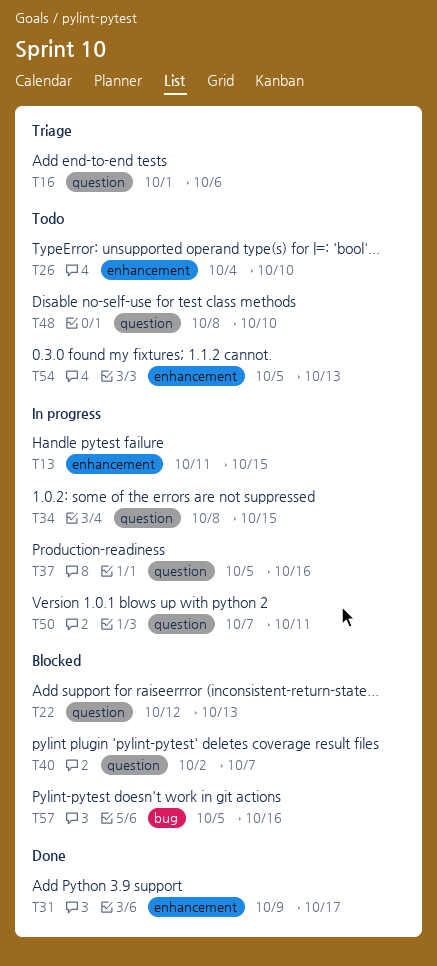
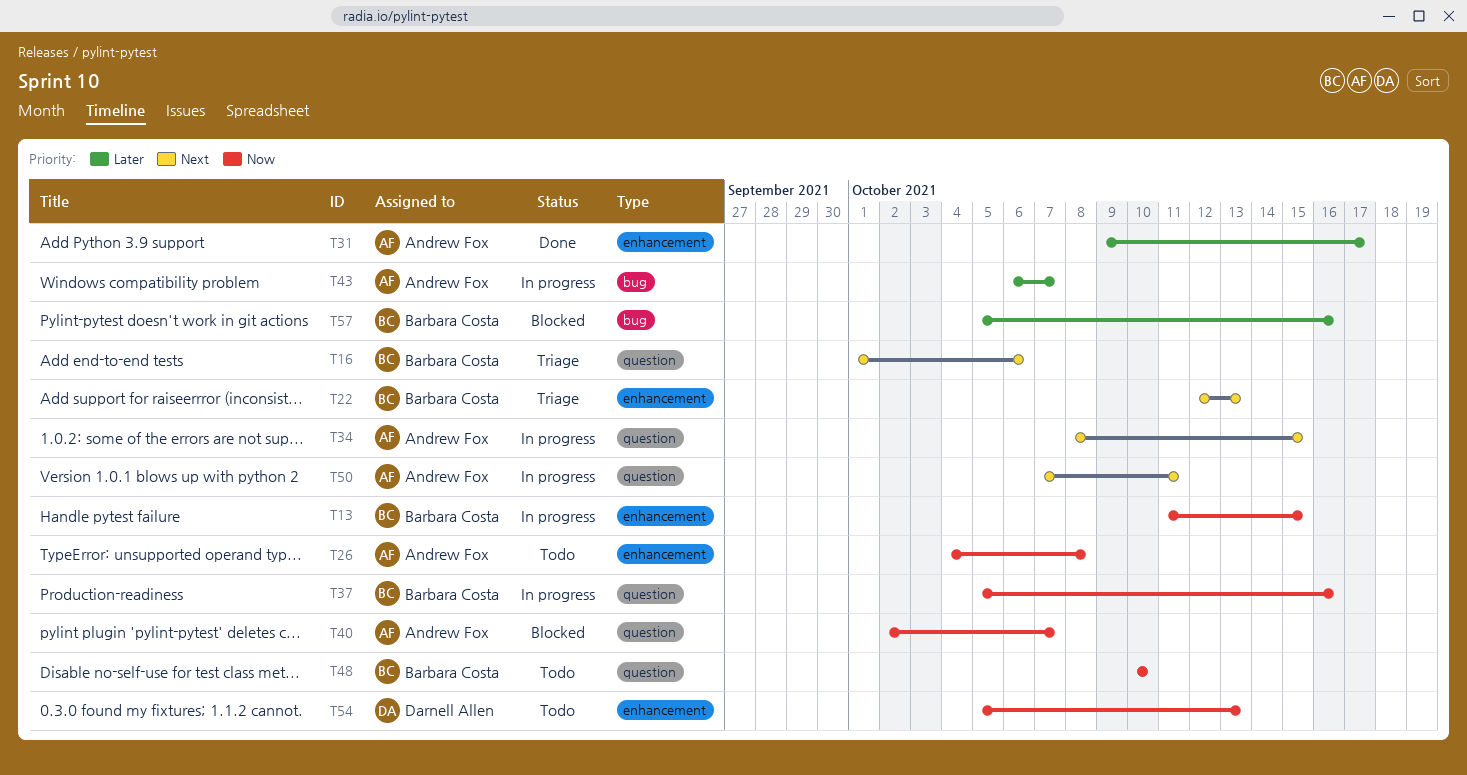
T22, status: Blocked -> Triage
T22, label: question -> enhancement
T26, due: Oct 10 -> Oct 8
T43: none -> present
T48, start: Oct 8 -> Oct 10

